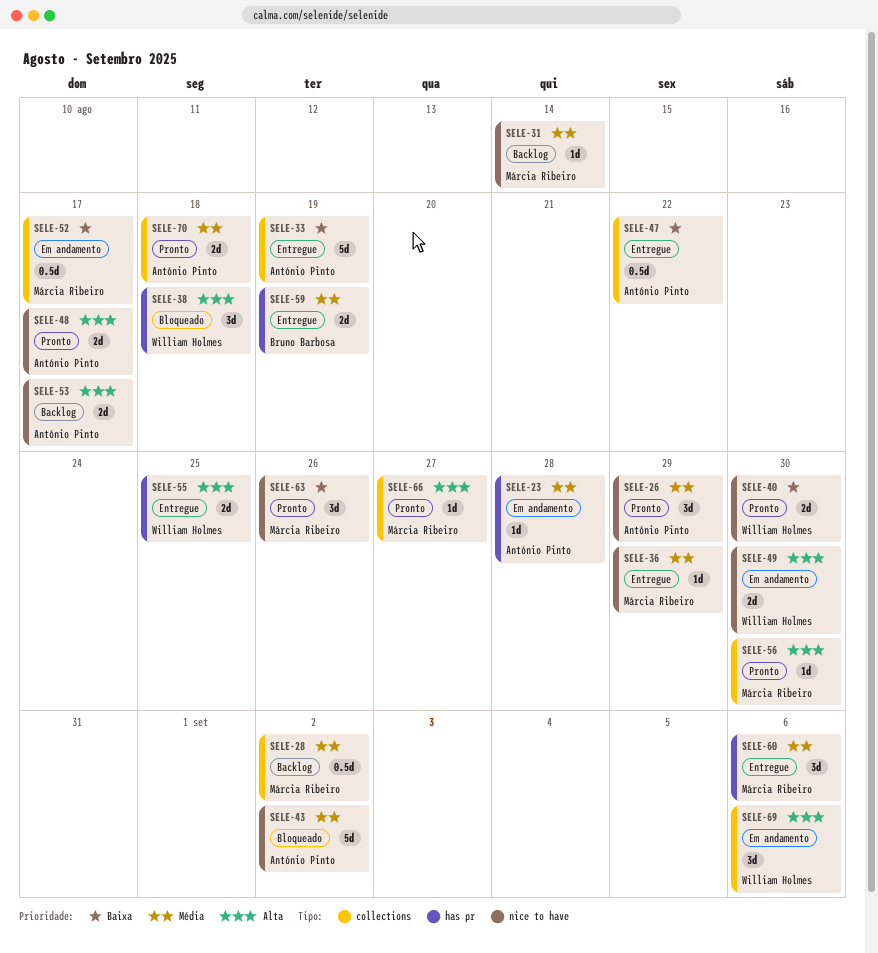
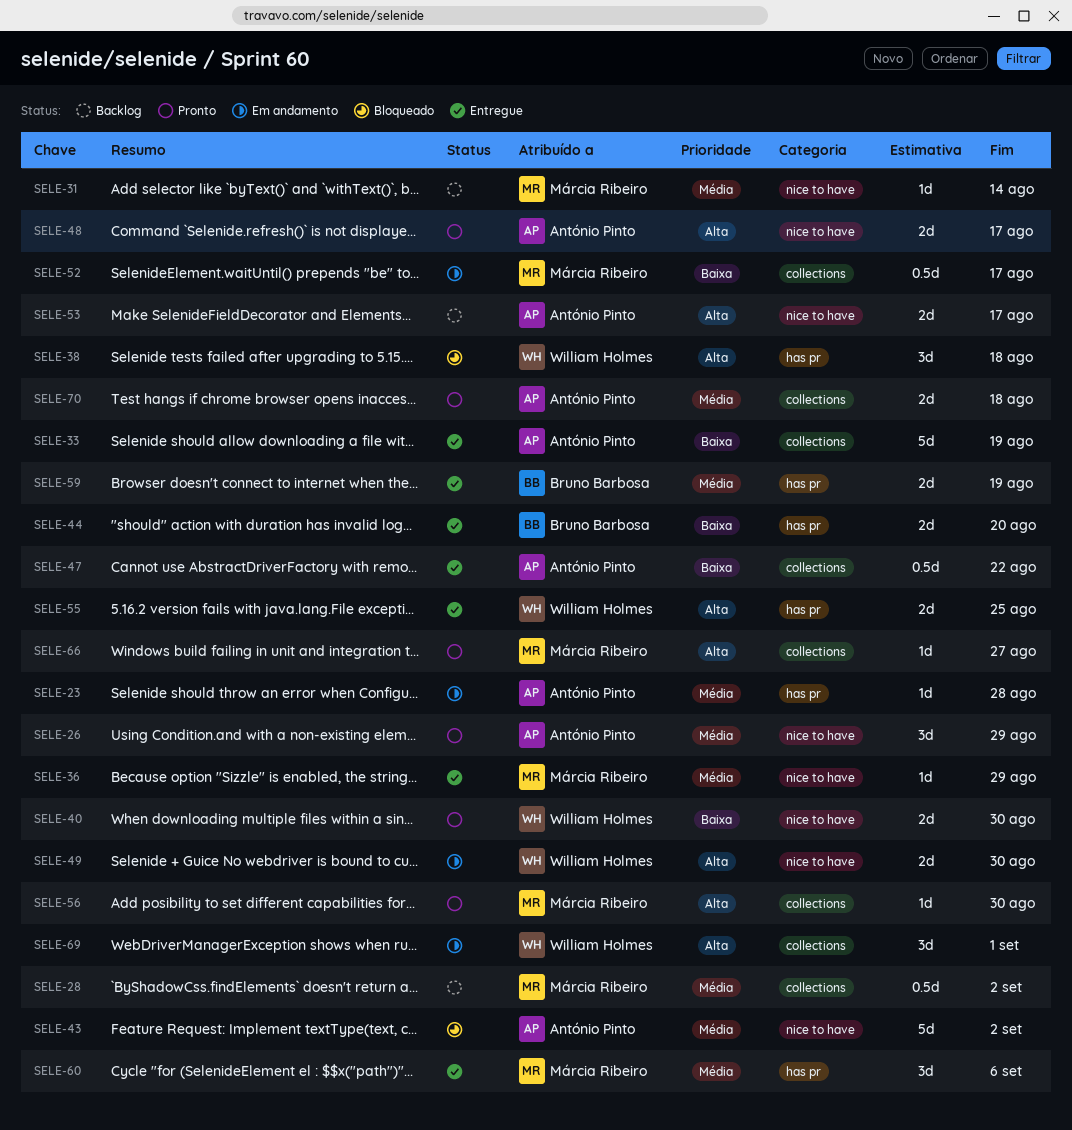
SELE-44: none -> present
SELE-63: present -> none
SELE-69, due: Sep 6 -> Sep 1

